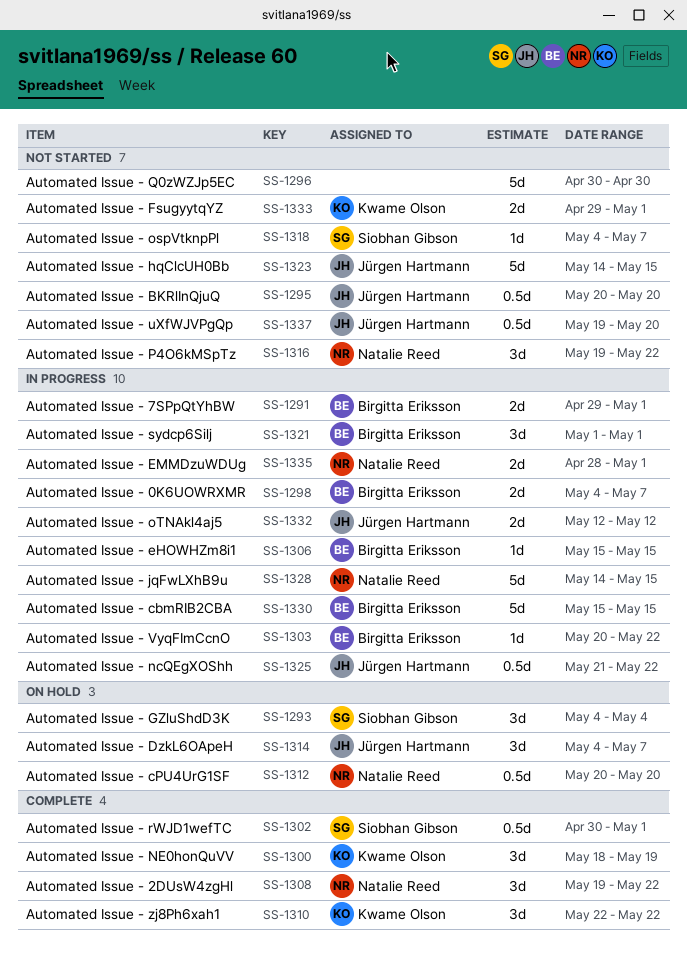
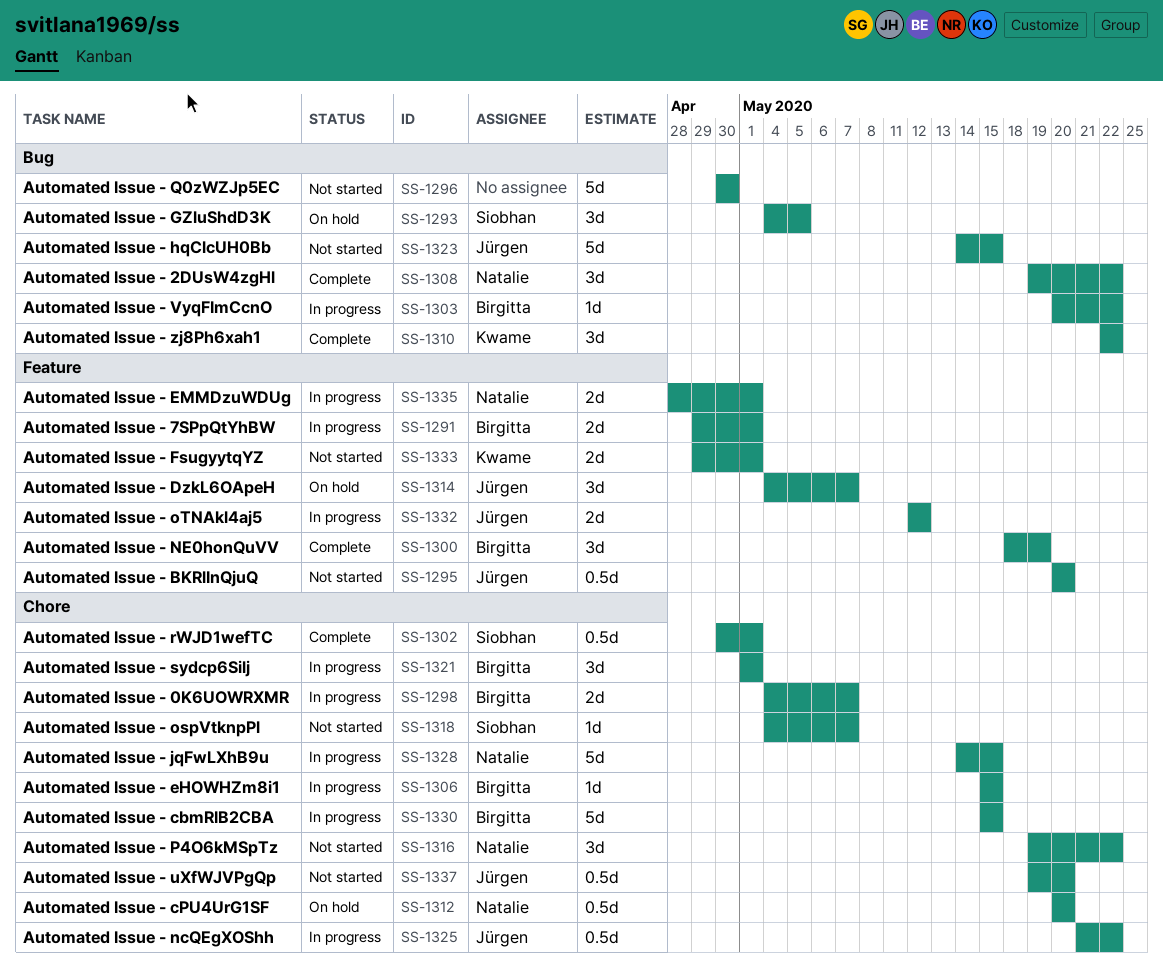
SS-1293, due: May 4 -> May 5
SS-1300, owner: Kwame Olson -> Birgitta Eriksson

